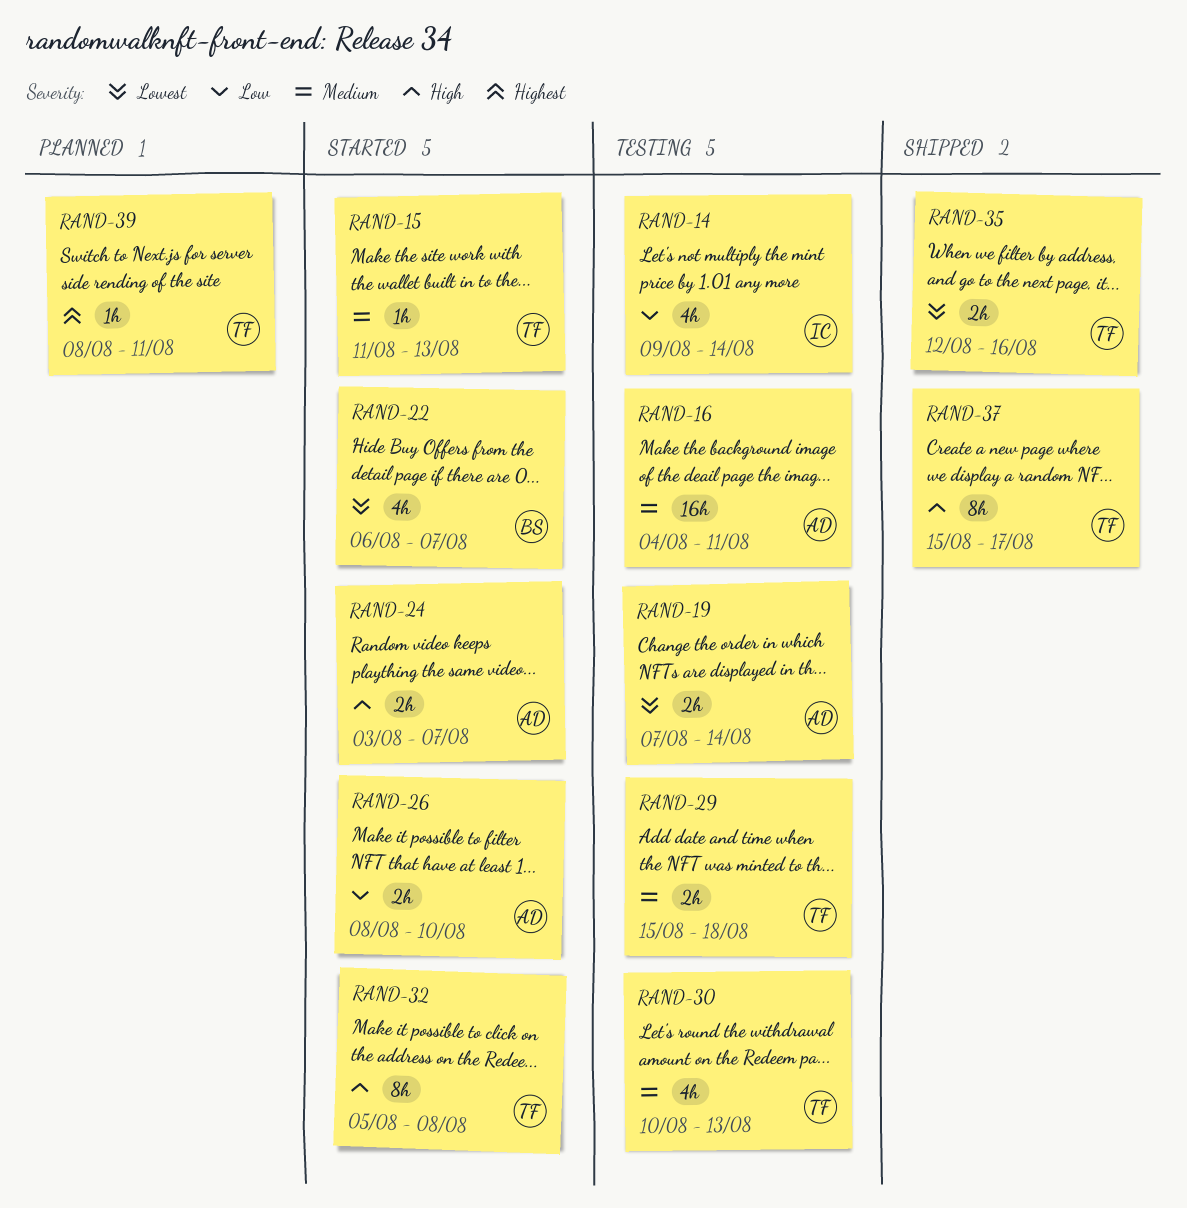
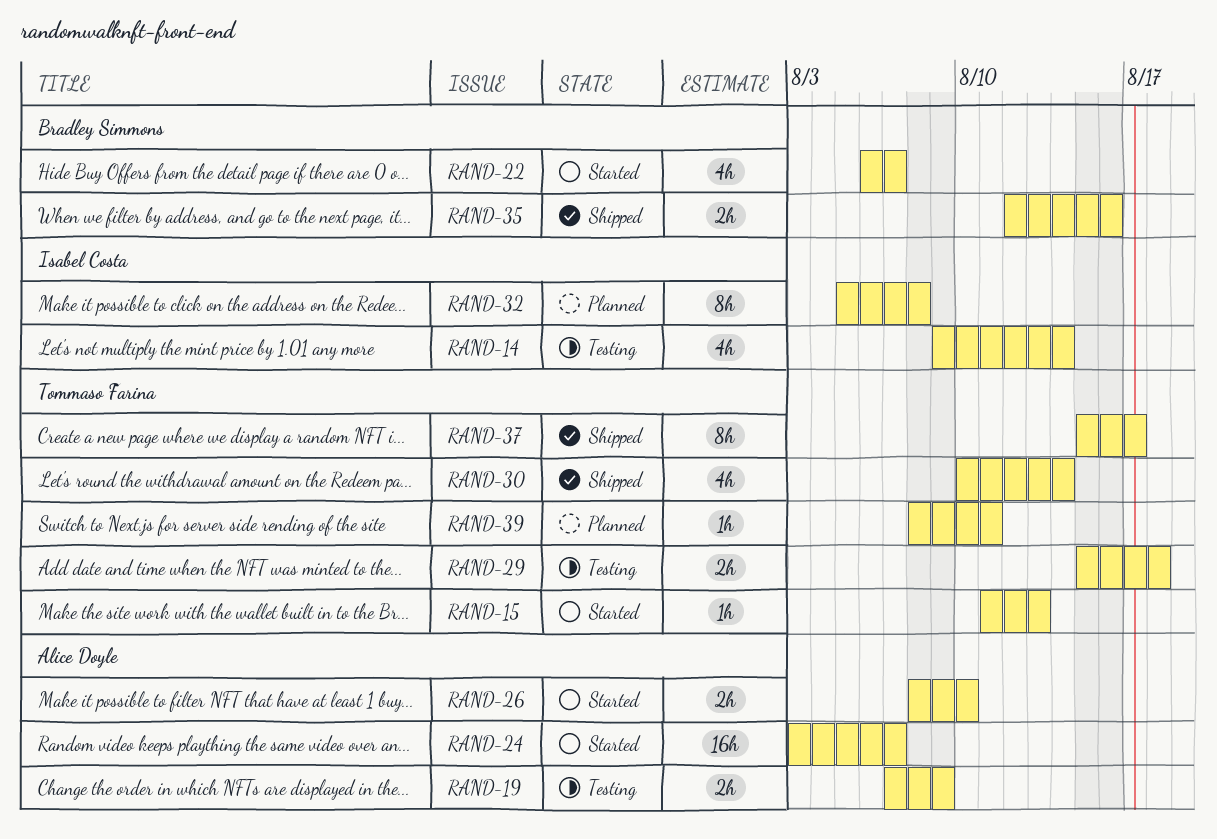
RAND-16: present -> none
RAND-19, due: Aug 14 -> Aug 9
RAND-24, estimate: 2h -> 16h
RAND-30, status: Testing -> Shipped
RAND-30, due: Aug 13 -> Aug 14
RAND-32, status: Started -> Planned
RAND-32, owner: Tommaso Farina -> Isabel Costa
RAND-35, owner: Tommaso Farina -> Bradley Simmons

